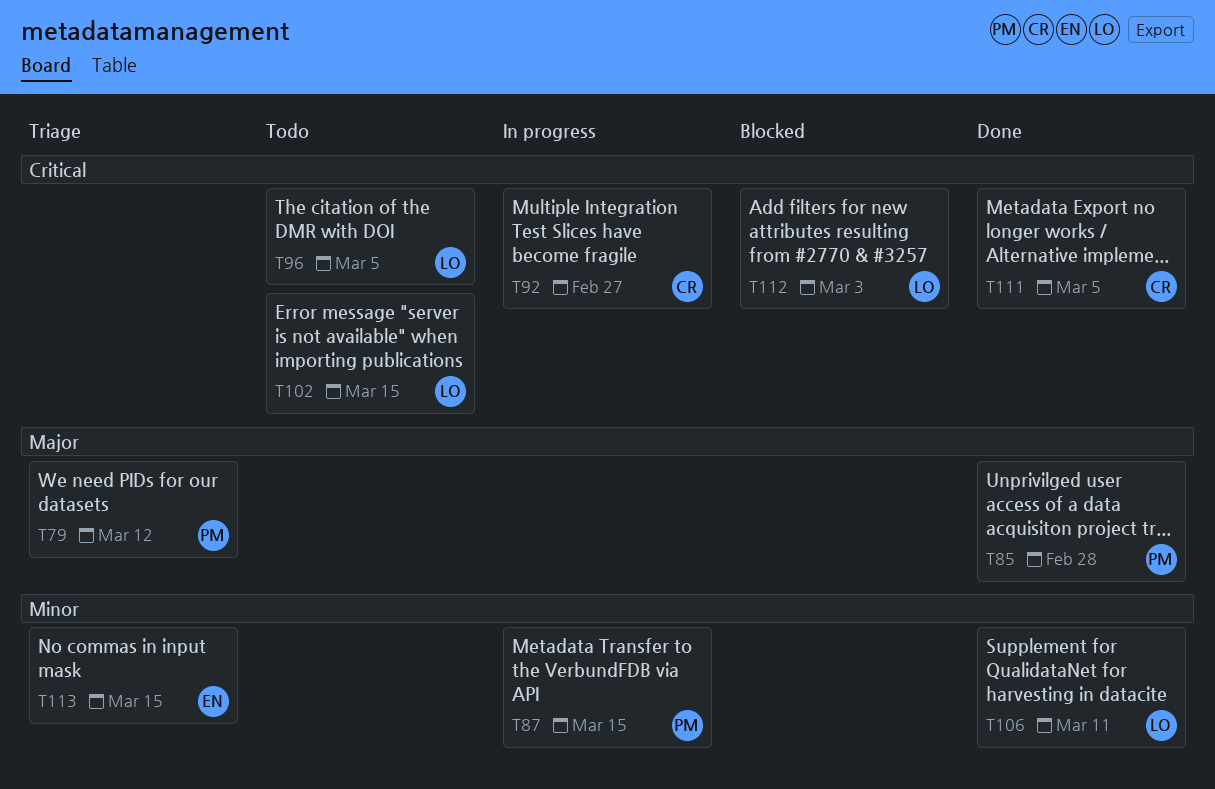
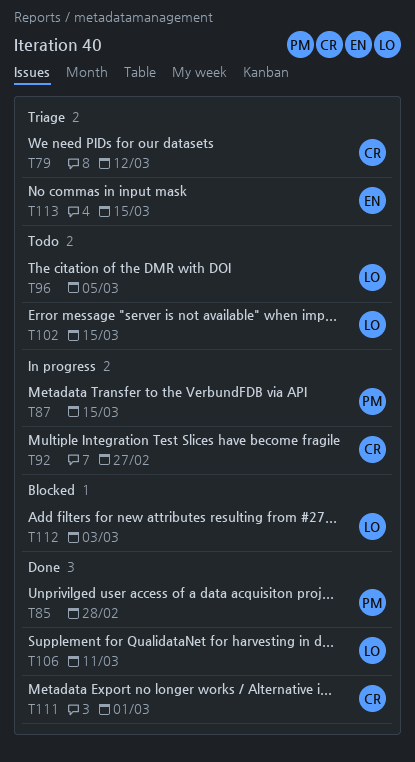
T79, owner: PM -> CR
T111, due: Mar 5 -> Mar 1

